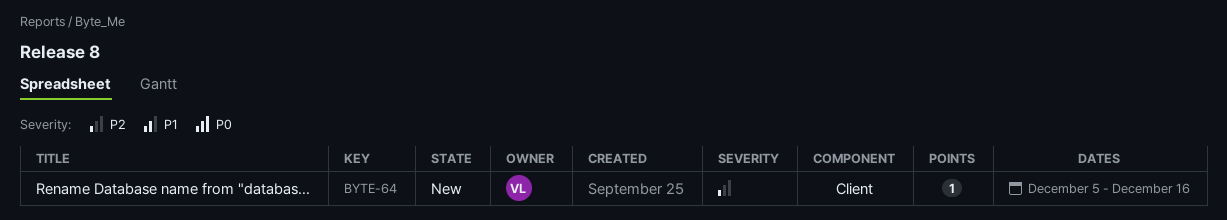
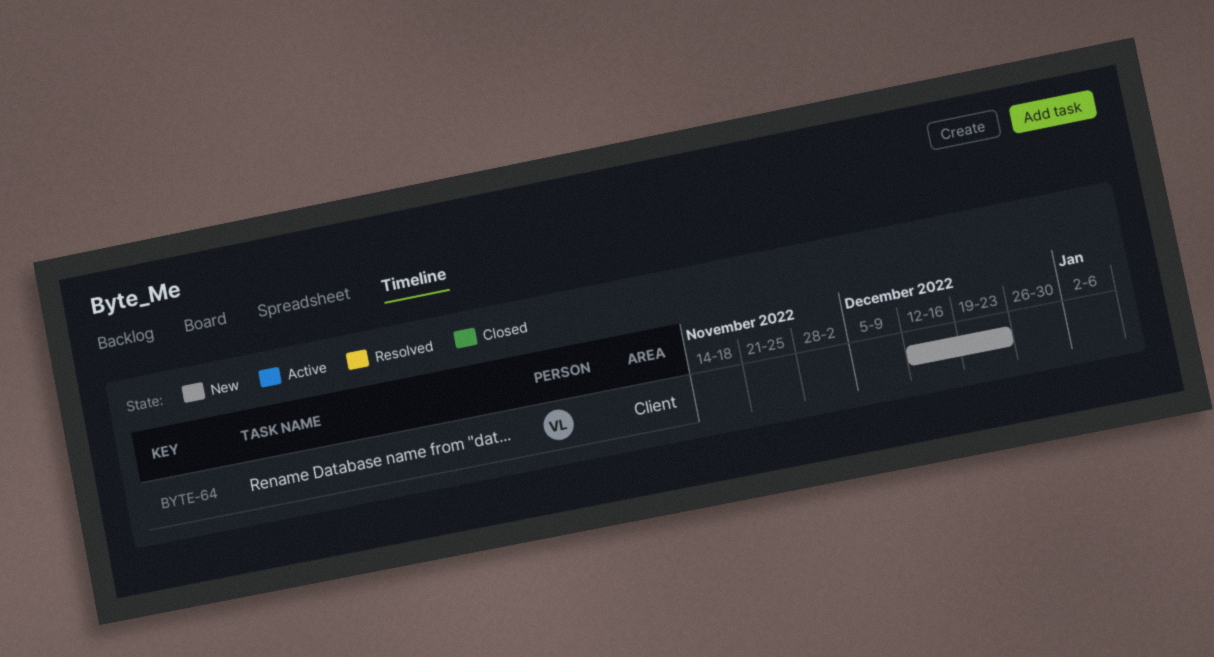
BYTE-64, start: Dec 5 -> Dec 12
BYTE-64, due: Dec 16 -> Dec 23

